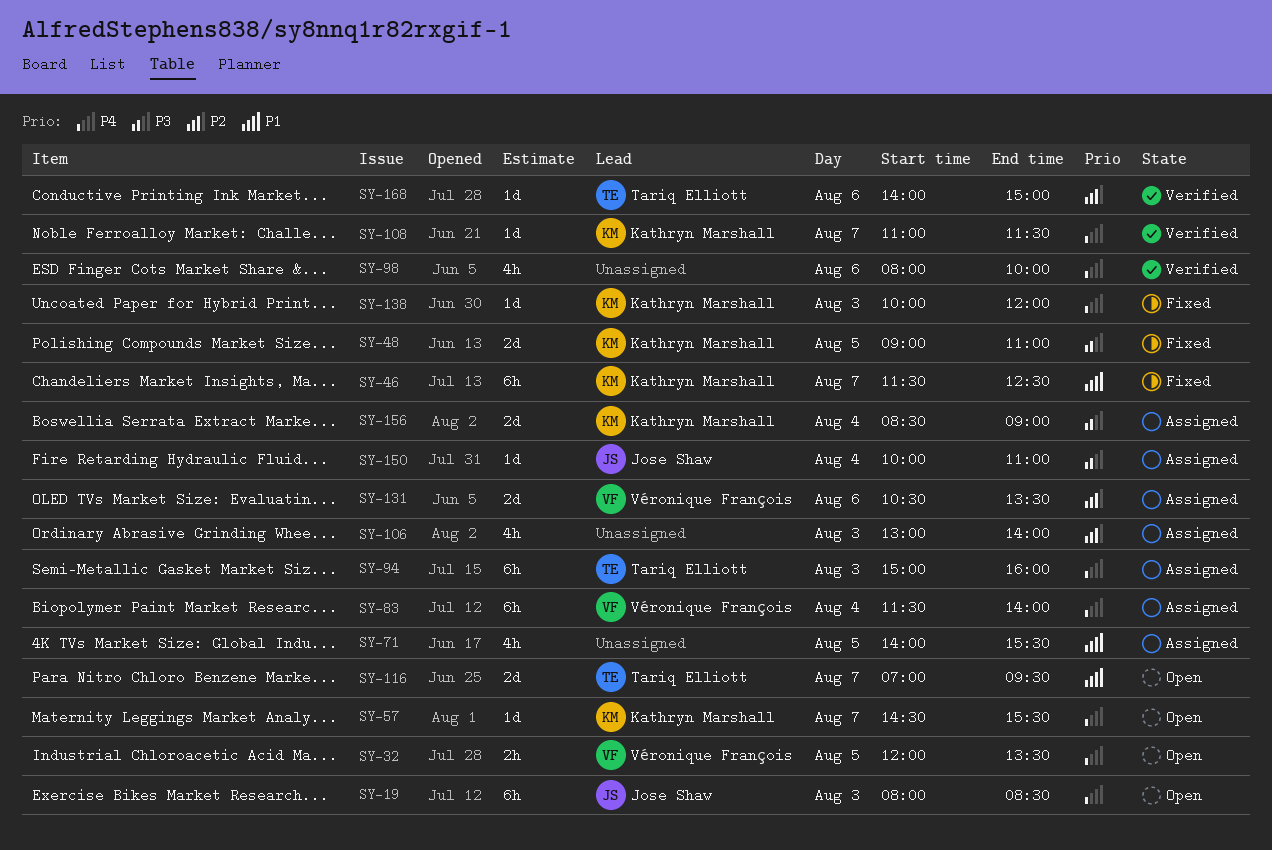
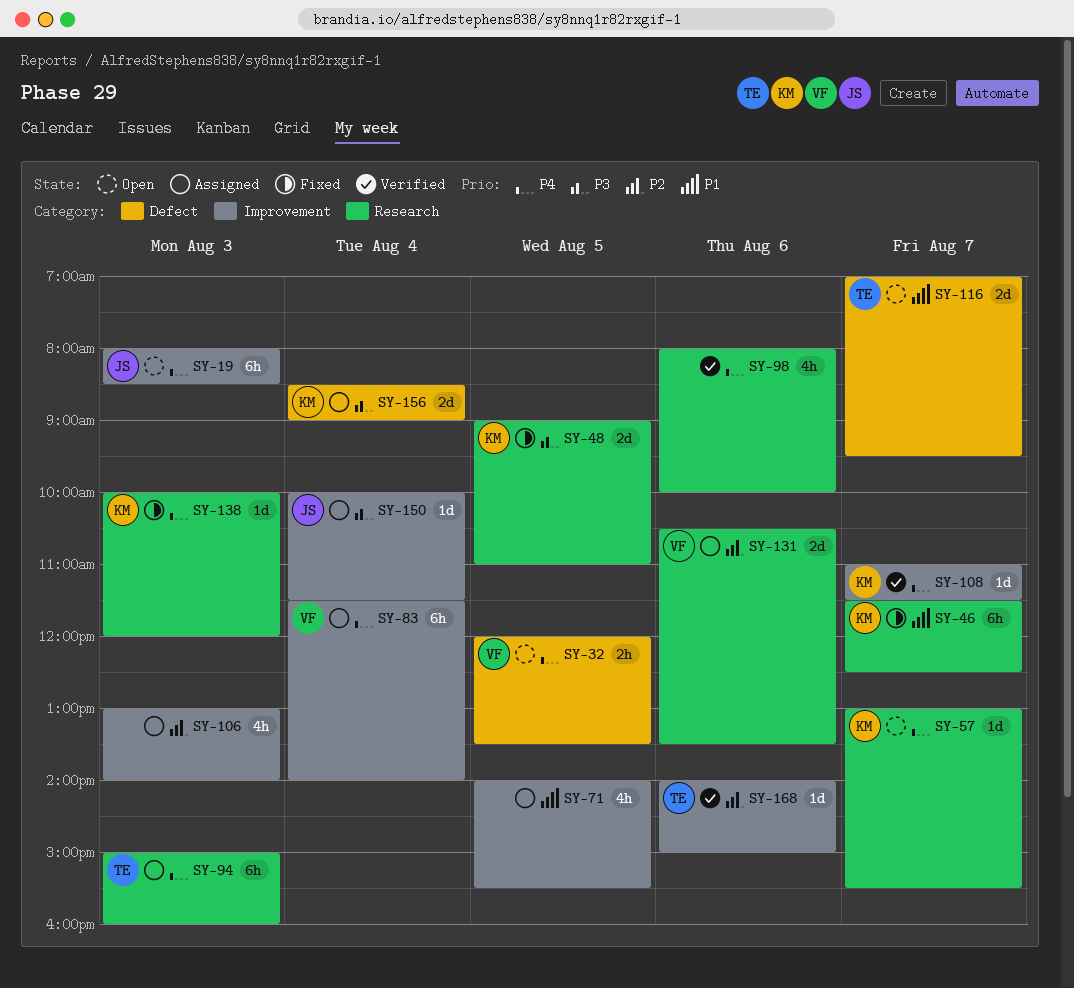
SY-57, begins: 14:30 -> 13:00
SY-150, ends: 11:00 -> 11:30

